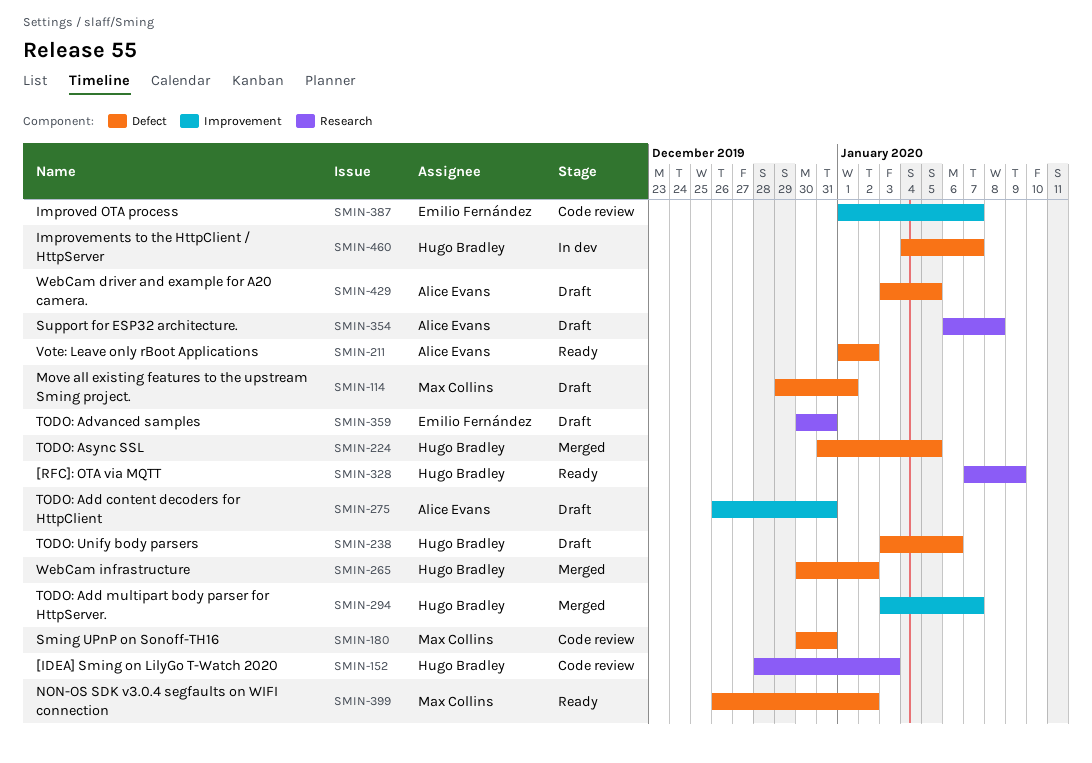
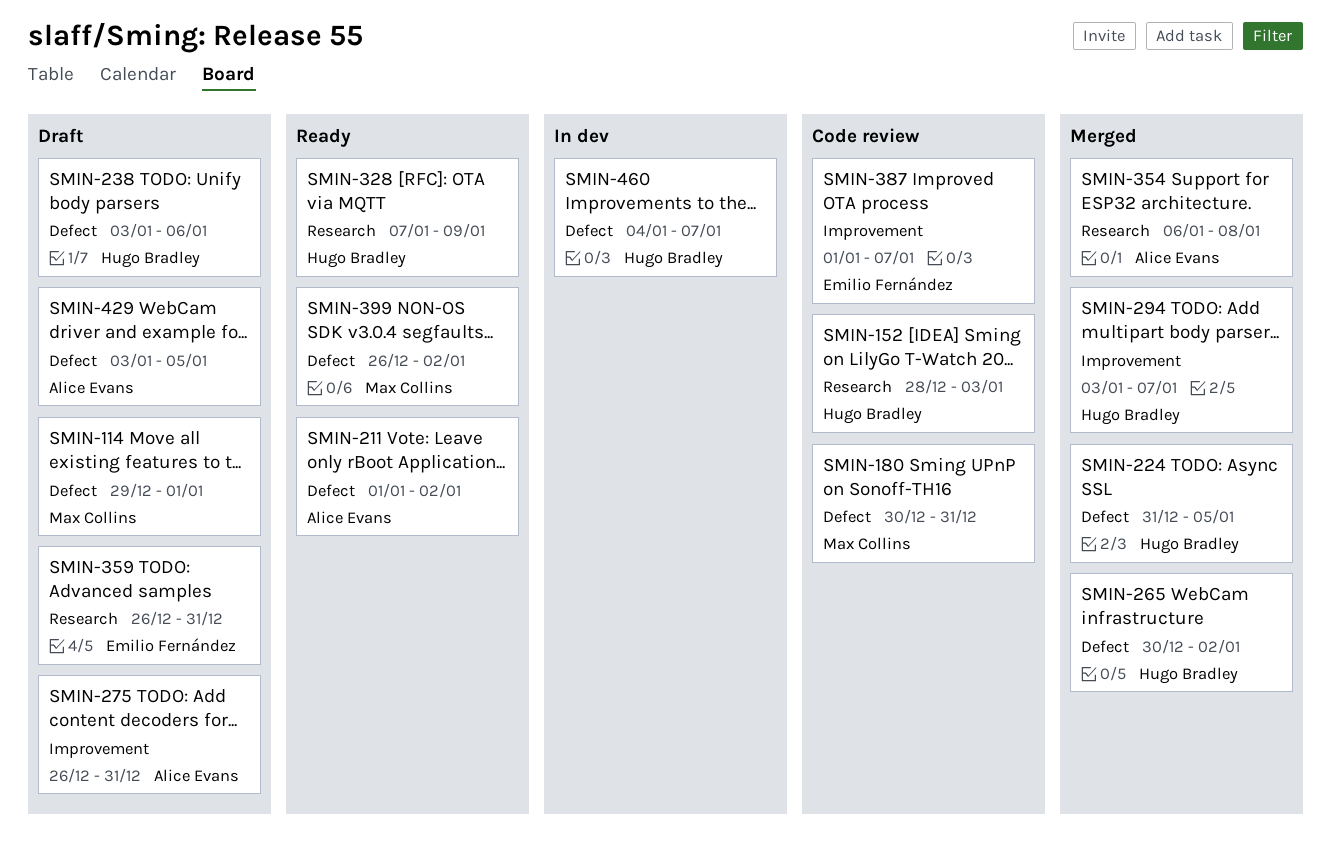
SMIN-354, status: Draft -> Merged
SMIN-359, start: Dec 30 -> Dec 26

